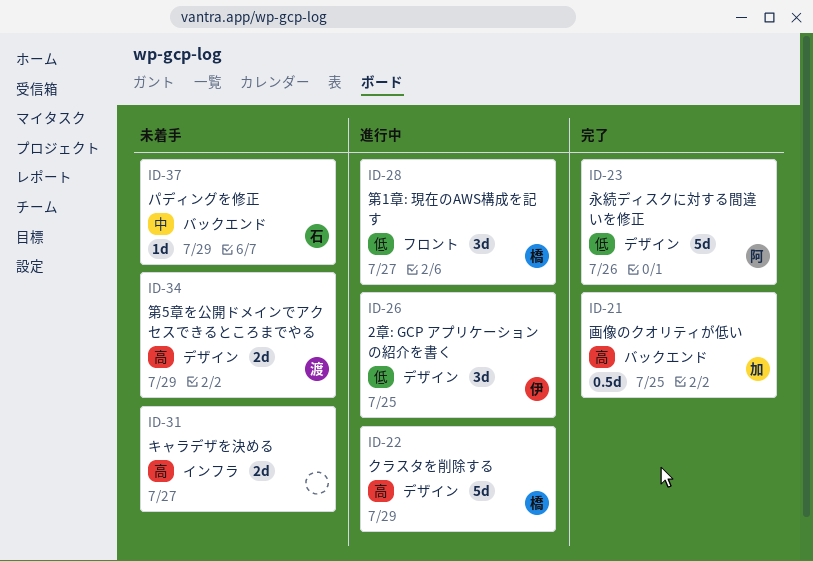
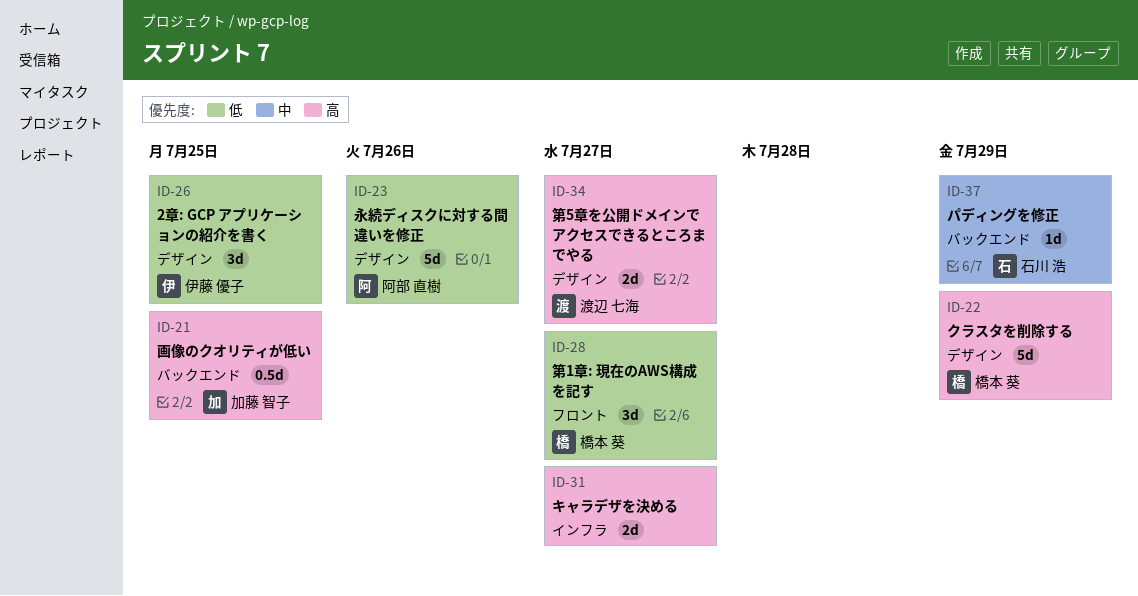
ID-34, due: Jul 29 -> Jul 27

